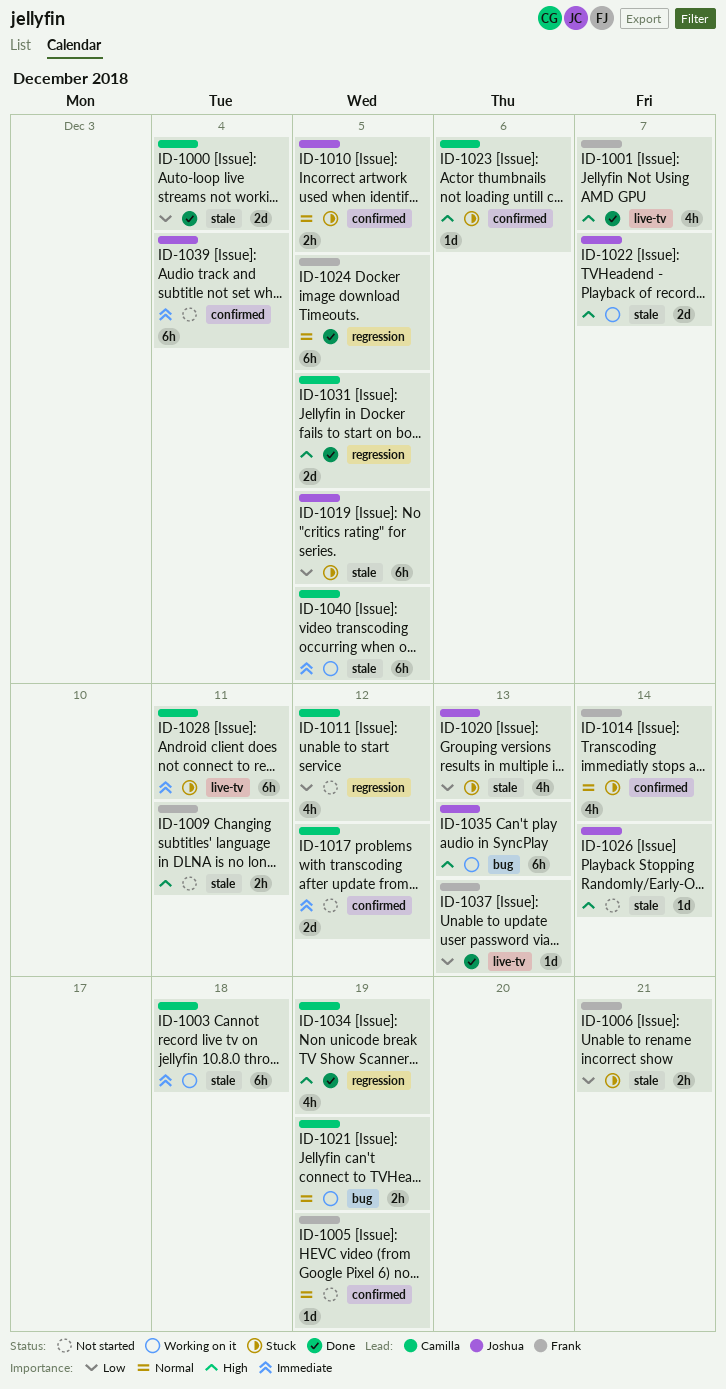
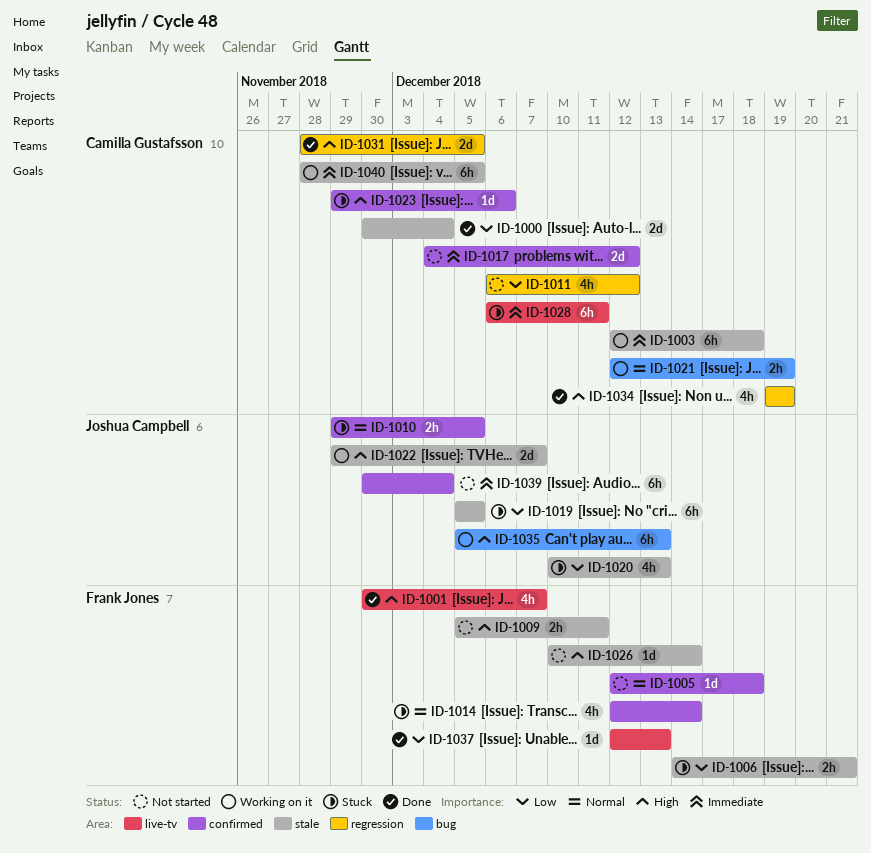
ID-1005, due: Dec 19 -> Dec 18
ID-1024: present -> none
ID-1026, owner: Joshua Campbell -> Frank Jones

